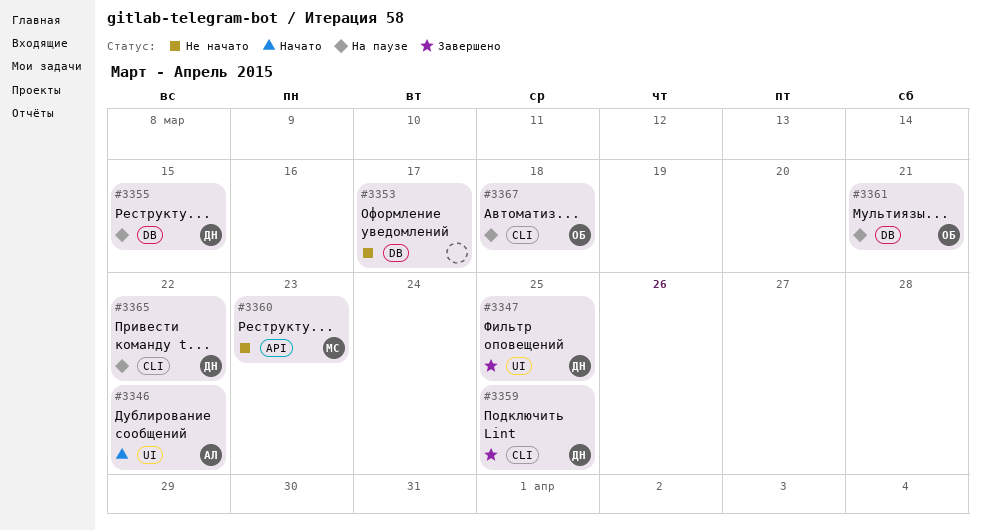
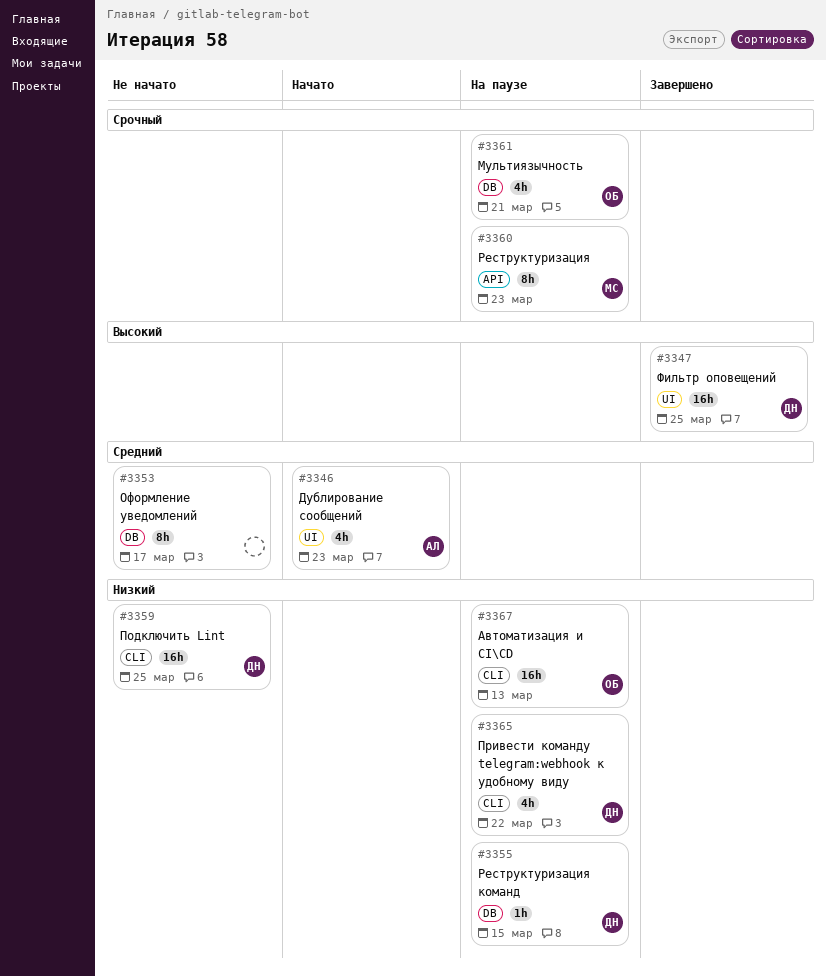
#3346, due: Mar 22 -> Mar 23
#3359, status: Завершено -> Не начато
#3360, status: Не начато -> На паузе
#3367, due: Mar 18 -> Mar 13

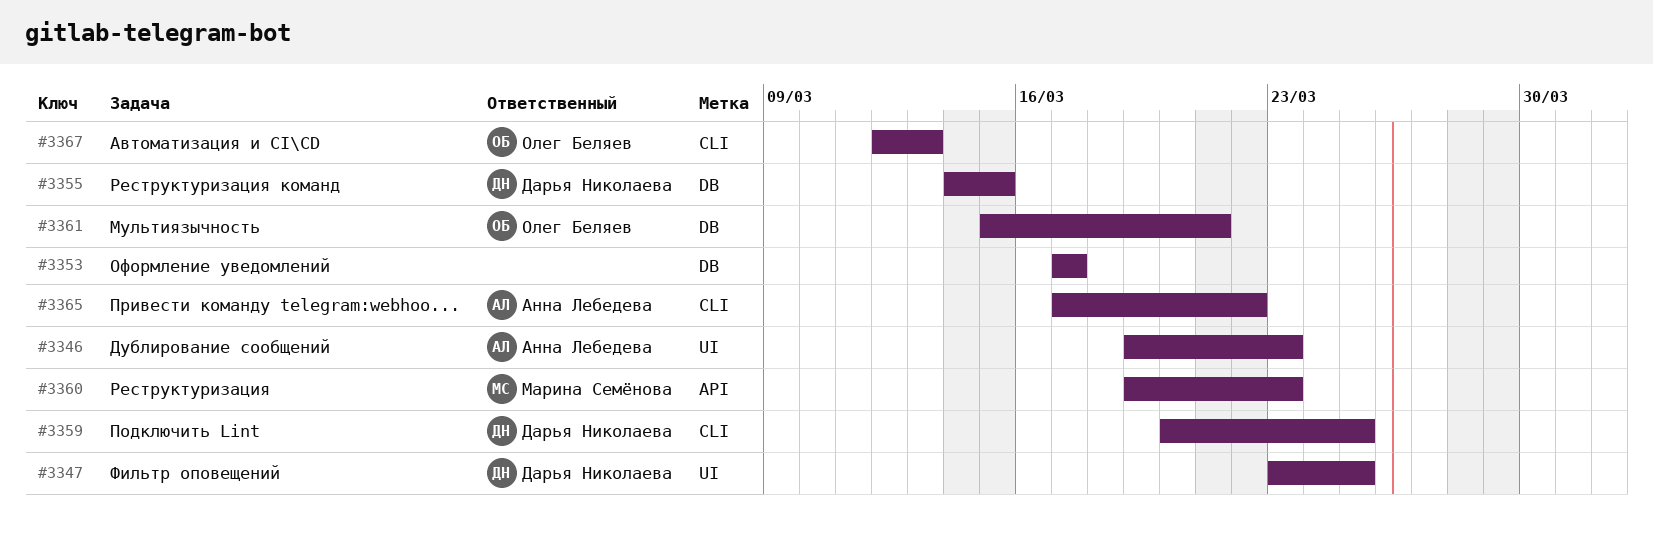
#3365, owner: Дарья Николаева -> Анна Лебедева

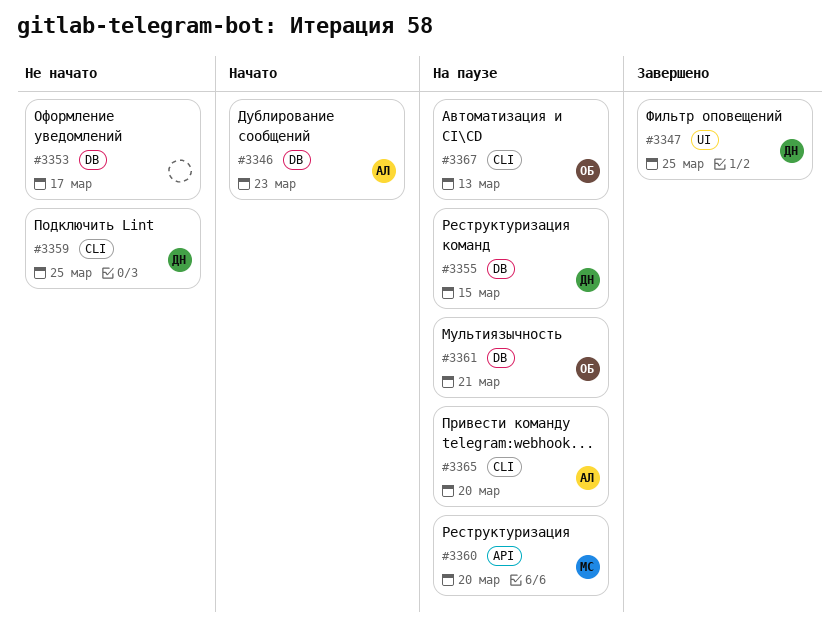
#3346, label: UI -> DB
#3360, due: Mar 23 -> Mar 20
#3365, due: Mar 22 -> Mar 20

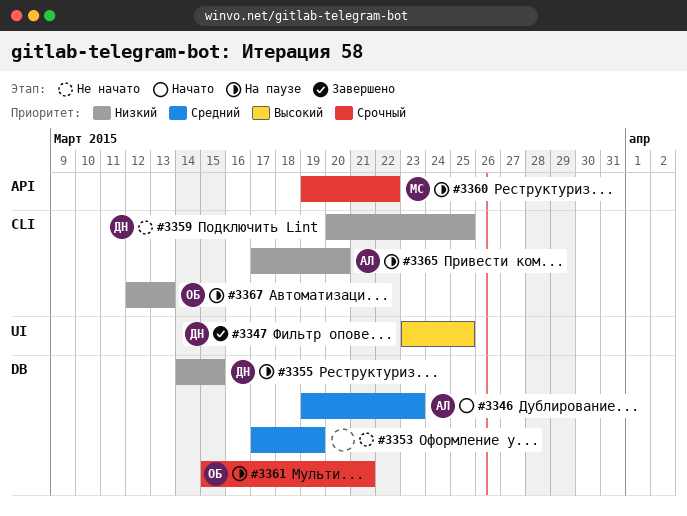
#3353, due: Mar 17 -> Mar 19
#3360, due: Mar 20 -> Mar 22

